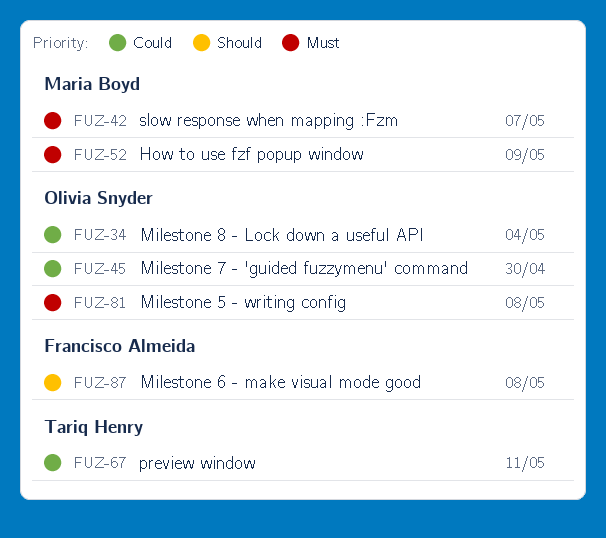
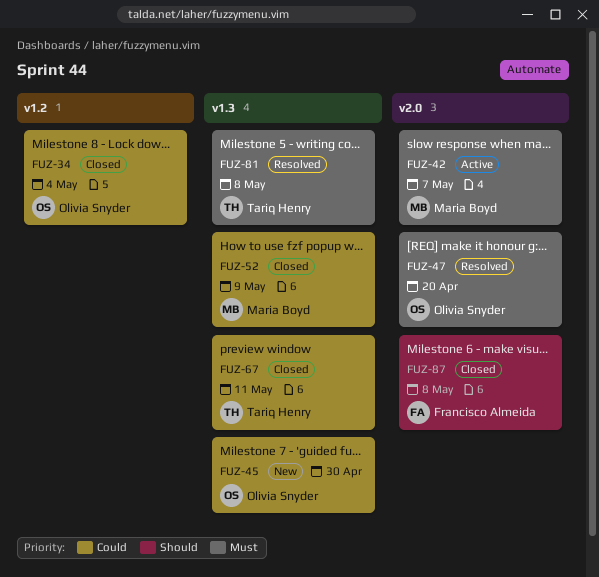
FUZ-47: none -> present
FUZ-52, priority: Must -> Could
FUZ-81, owner: Olivia Snyder -> Tariq Henry

